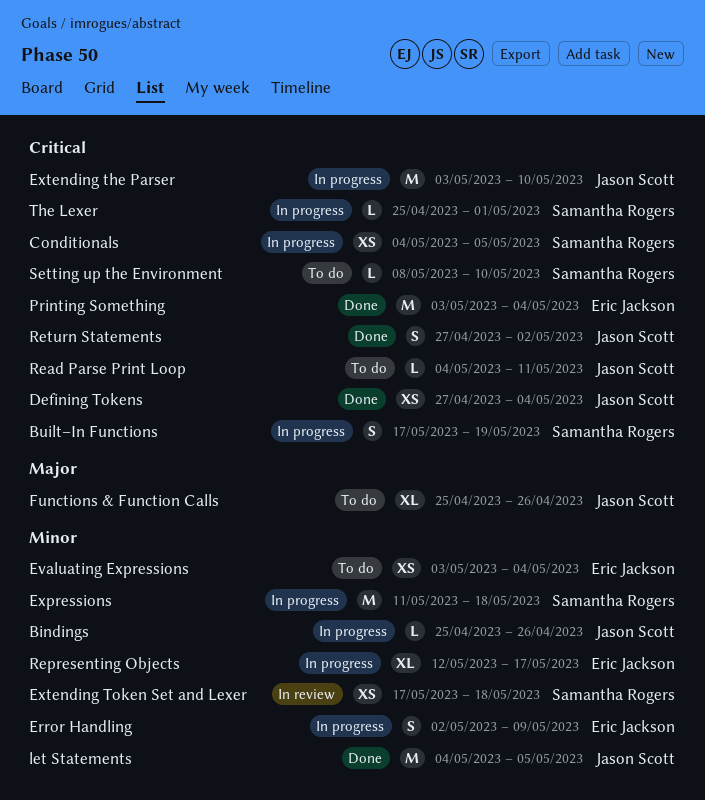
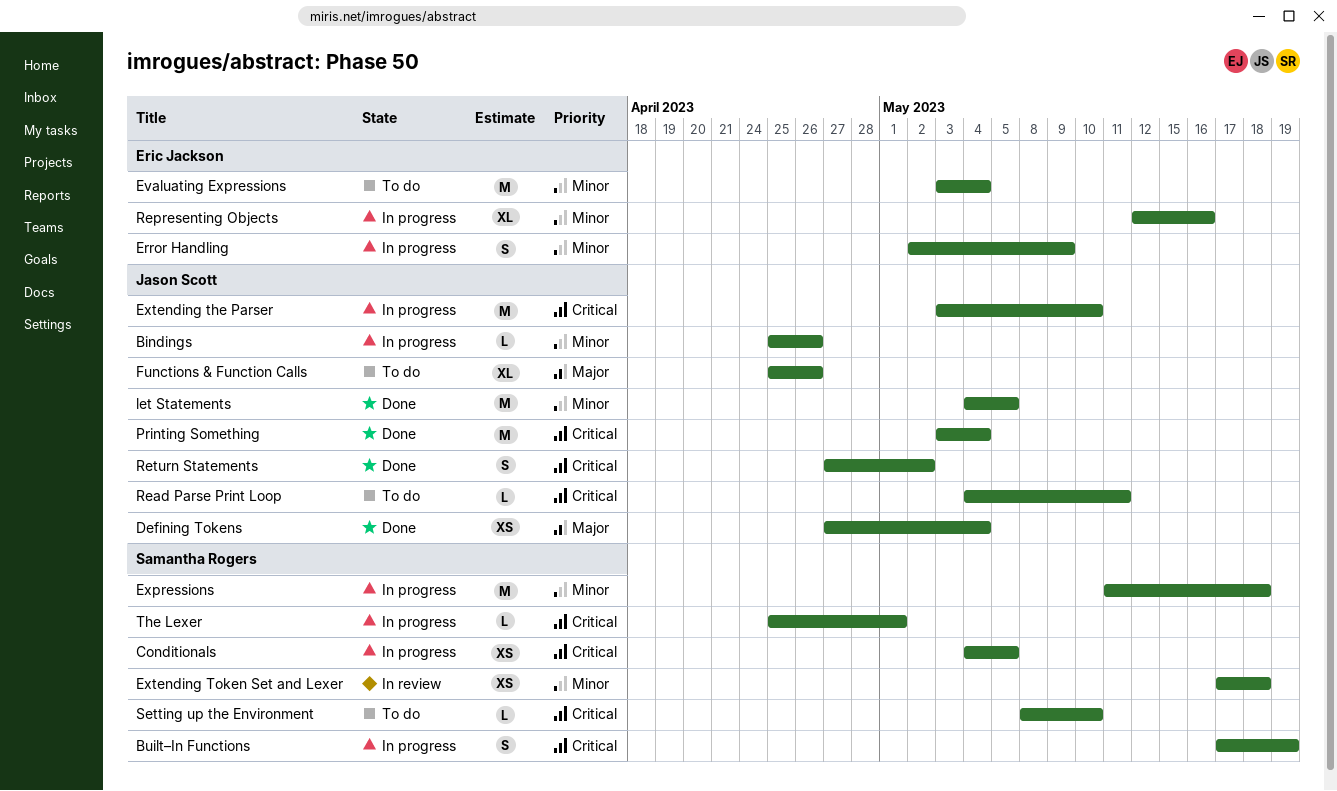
Defining Tokens, priority: Critical -> Major
Evaluating Expressions, estimate: XS -> M
Printing Something, owner: Eric Jackson -> Jason Scott
Representing Objects, due: May 17 -> May 16

